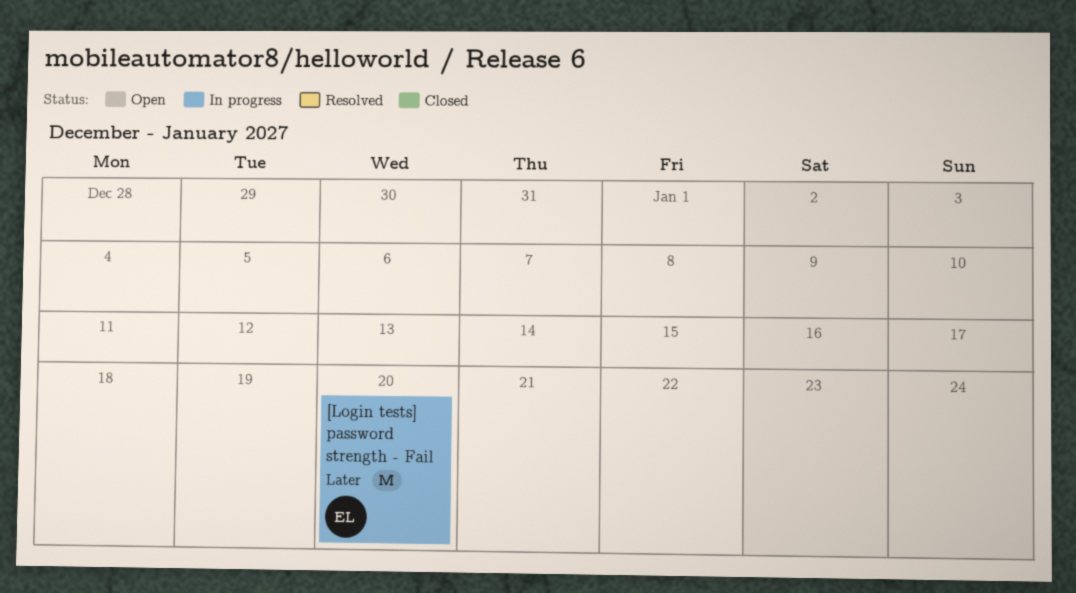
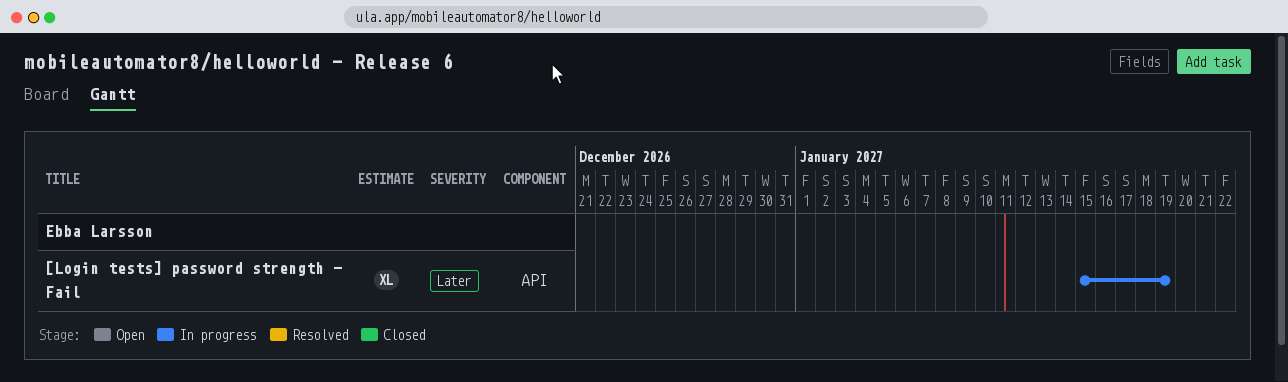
[Login tests] password strength - Fail, estimate: M -> XL
[Login tests] password strength - Fail, due: Jan 20 -> Jan 19

